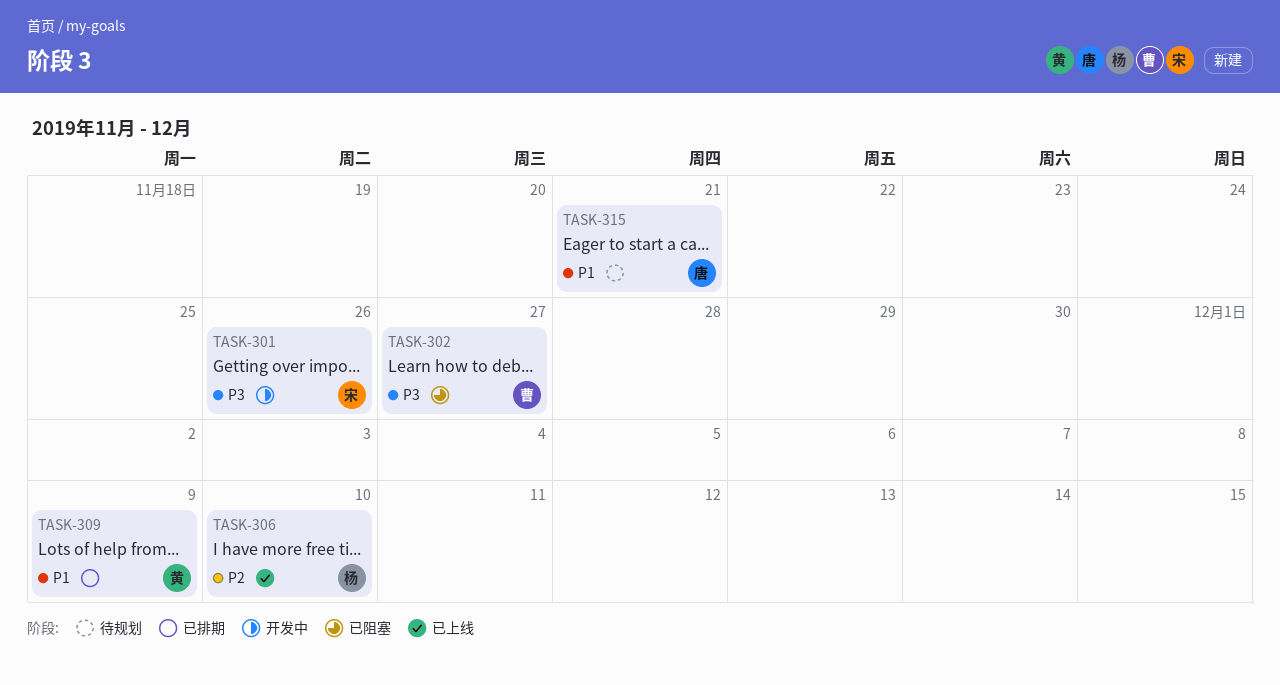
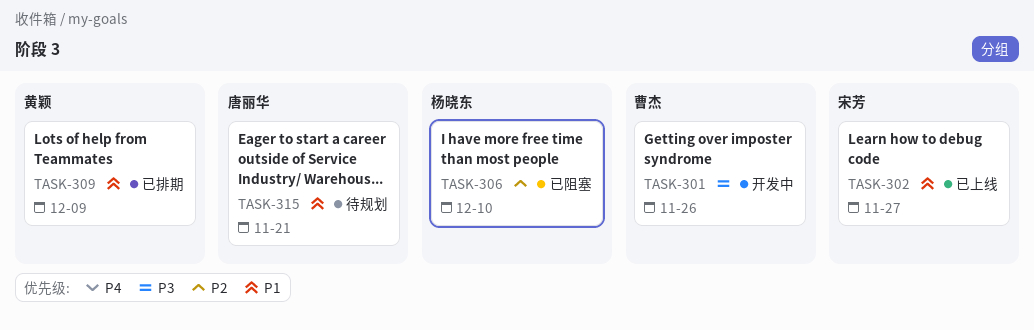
TASK-301, owner: 宋芳 -> 曹杰
TASK-302, status: 已阻塞 -> 已上线
TASK-302, owner: 曹杰 -> 宋芳
TASK-302, priority: P3 -> P1
TASK-306, status: 已上线 -> 已阻塞

